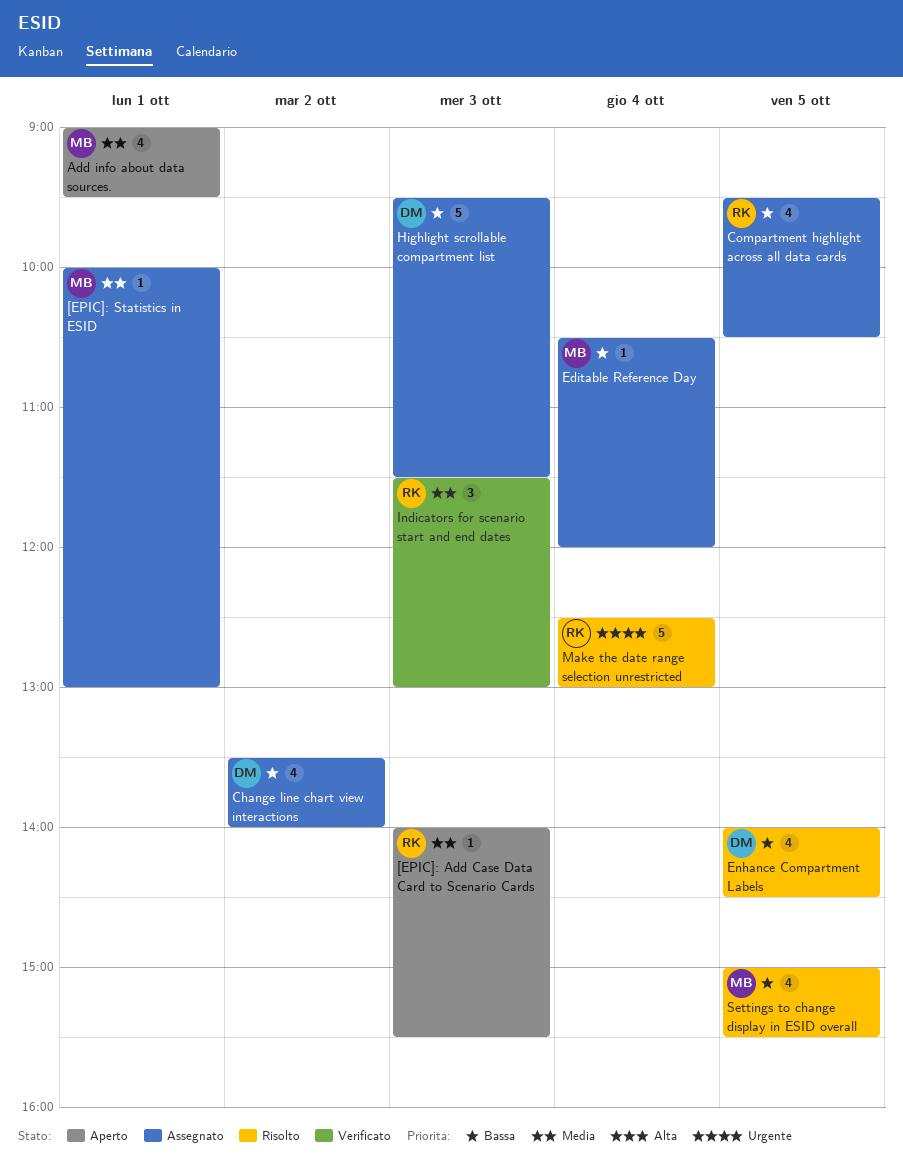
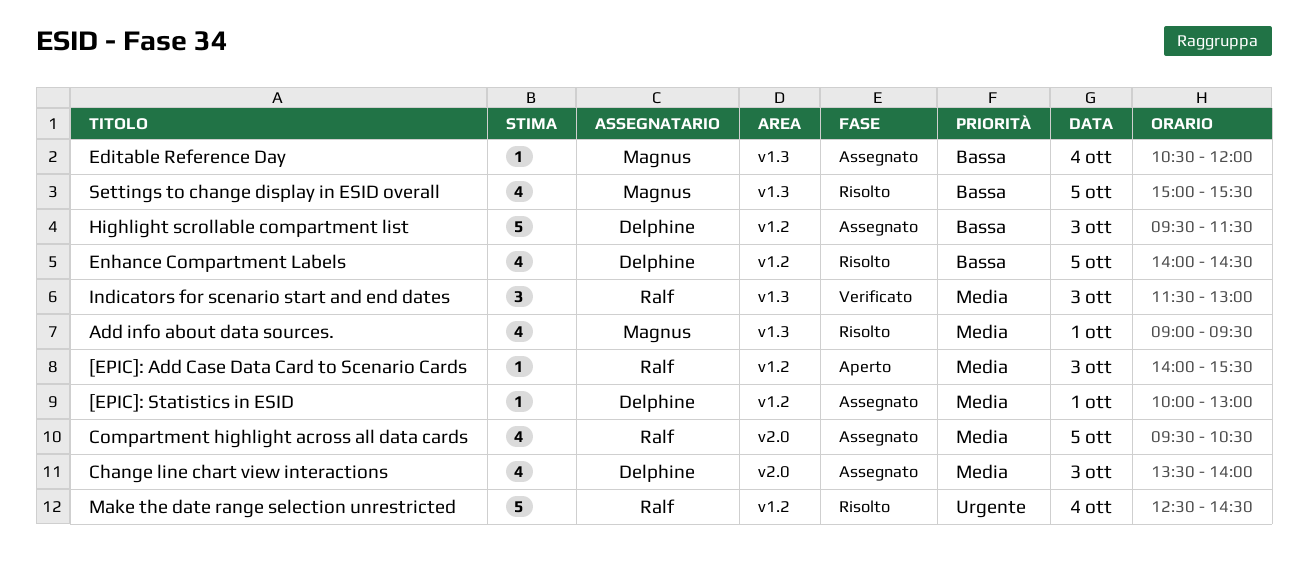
[EPIC]: Statistics in ESID, owner: Magnus -> Delphine
Add info about data sources., status: Aperto -> Risolto
Change line chart view interactions, priority: Bassa -> Media
Change line chart view interactions, day: Oct 2 -> Oct 3
Compartment highlight across all data cards, priority: Bassa -> Media
Make the date range selection unrestricted, ends: 13:00 -> 14:30

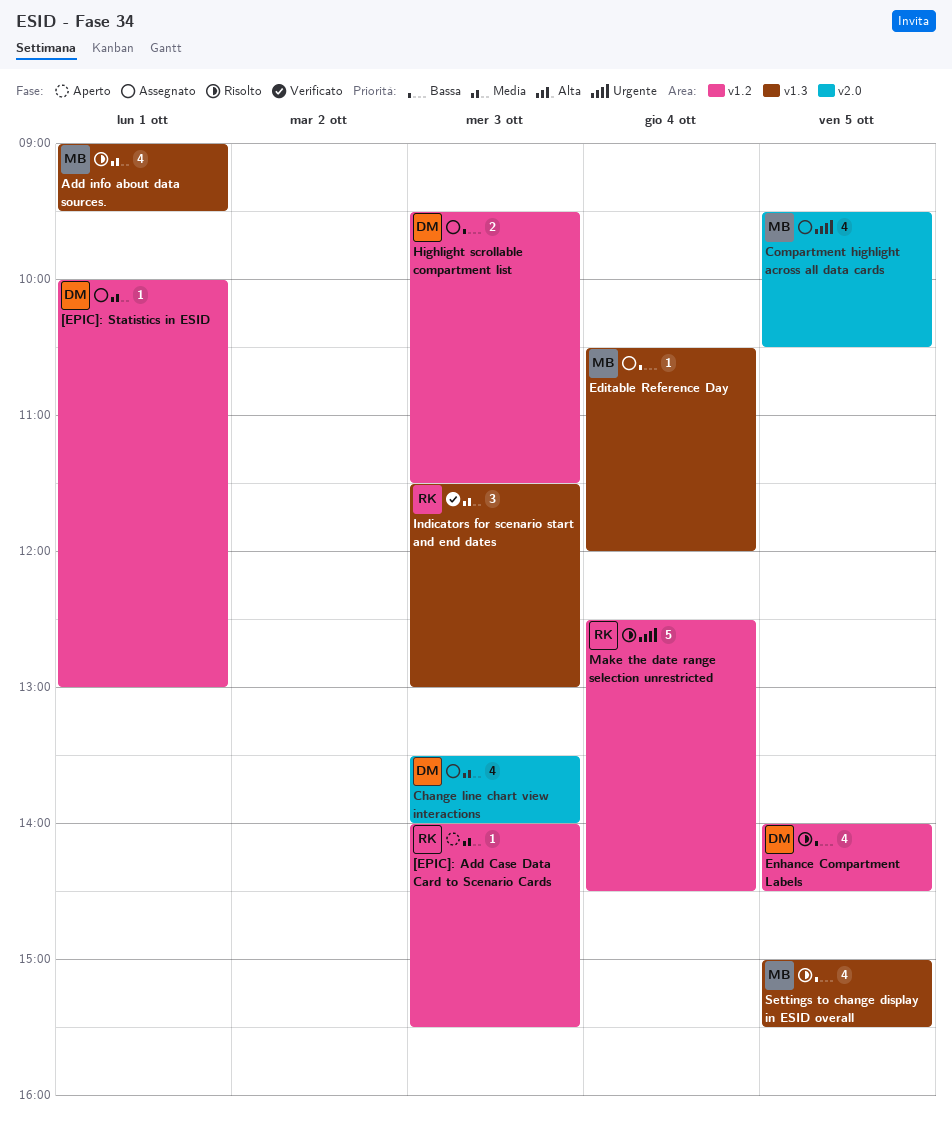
Compartment highlight across all data cards, owner: Ralf -> Magnus
Compartment highlight across all data cards, priority: Media -> Urgente
Highlight scrollable compartment list, estimate: 5 -> 2

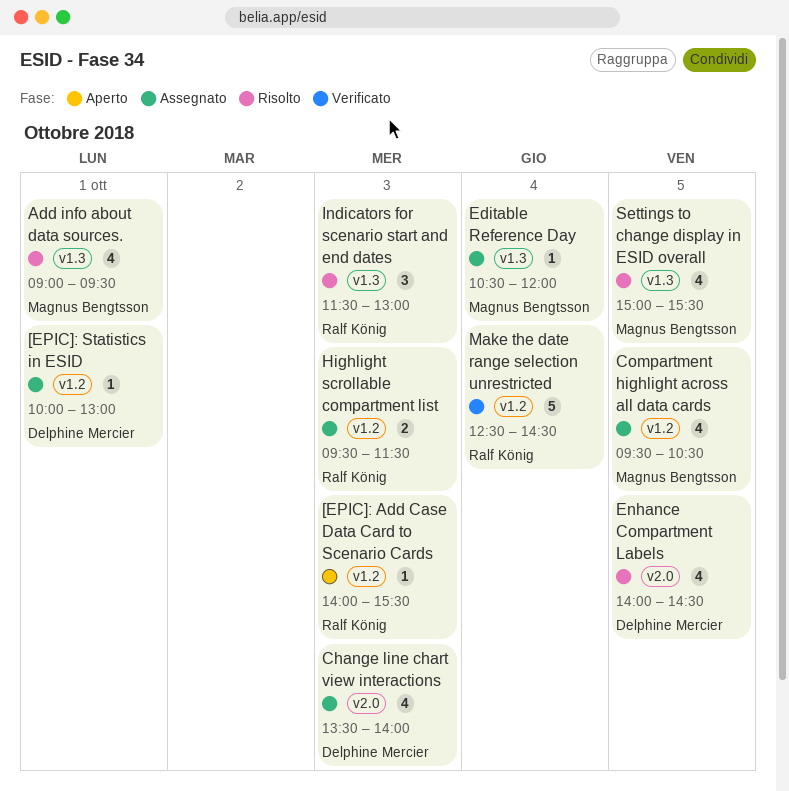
Compartment highlight across all data cards, label: v2.0 -> v1.2
Enhance Compartment Labels, label: v1.2 -> v2.0
Highlight scrollable compartment list, owner: Delphine Mercier -> Ralf König
Indicators for scenario start and end dates, status: Verificato -> Risolto
Make the date range selection unrestricted, status: Risolto -> Verificato

